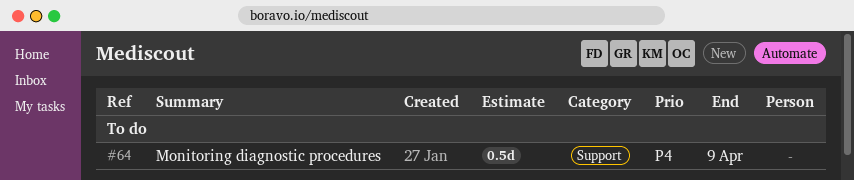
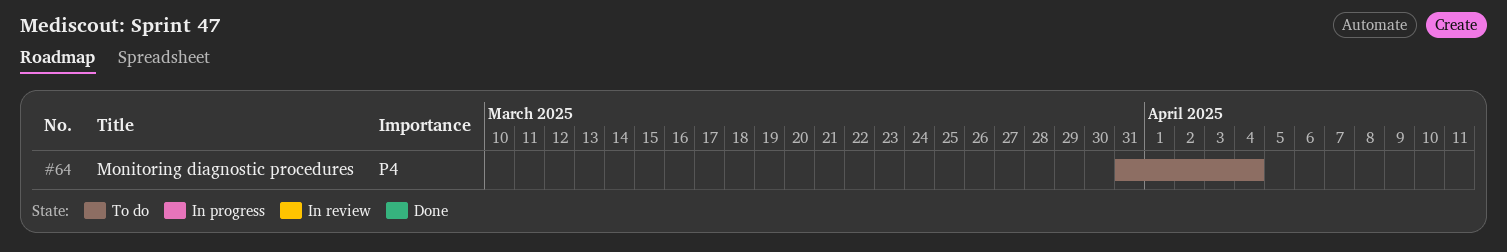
#64, due: Apr 9 -> Apr 4

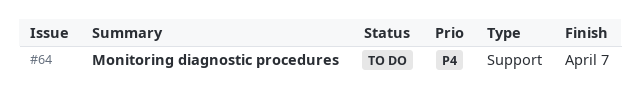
#64, due: Apr 4 -> Apr 7

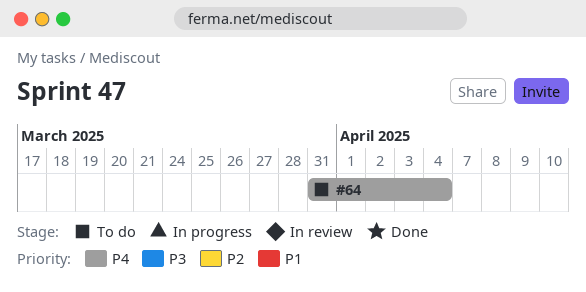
#64, due: Apr 7 -> Apr 4

